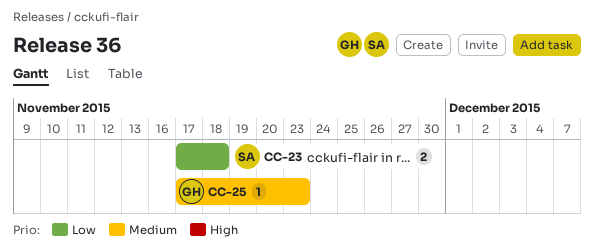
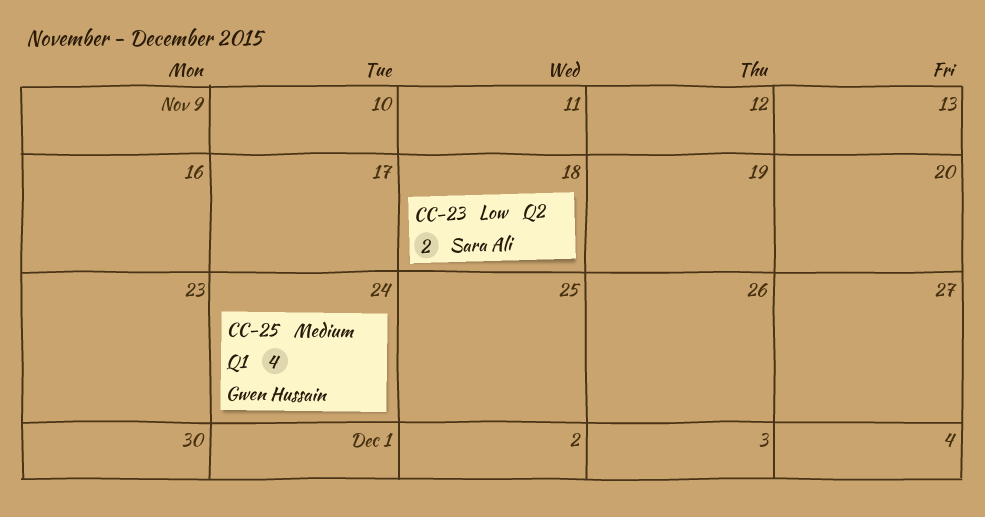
CC-25, estimate: 1 -> 4
CC-25, due: Nov 23 -> Nov 24

